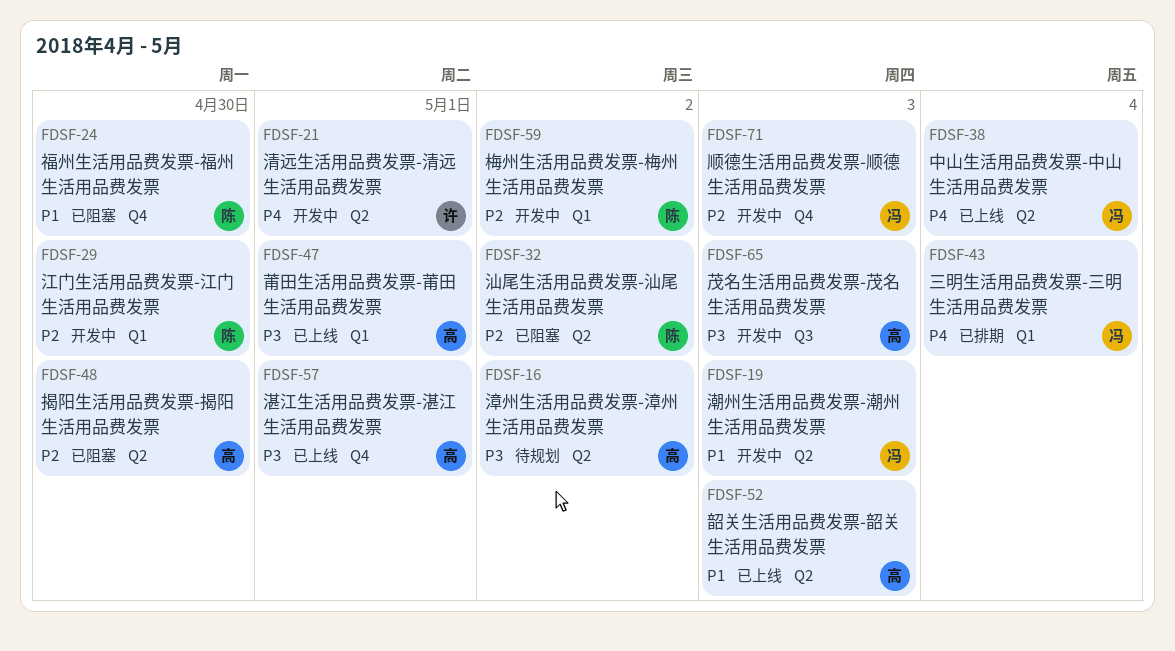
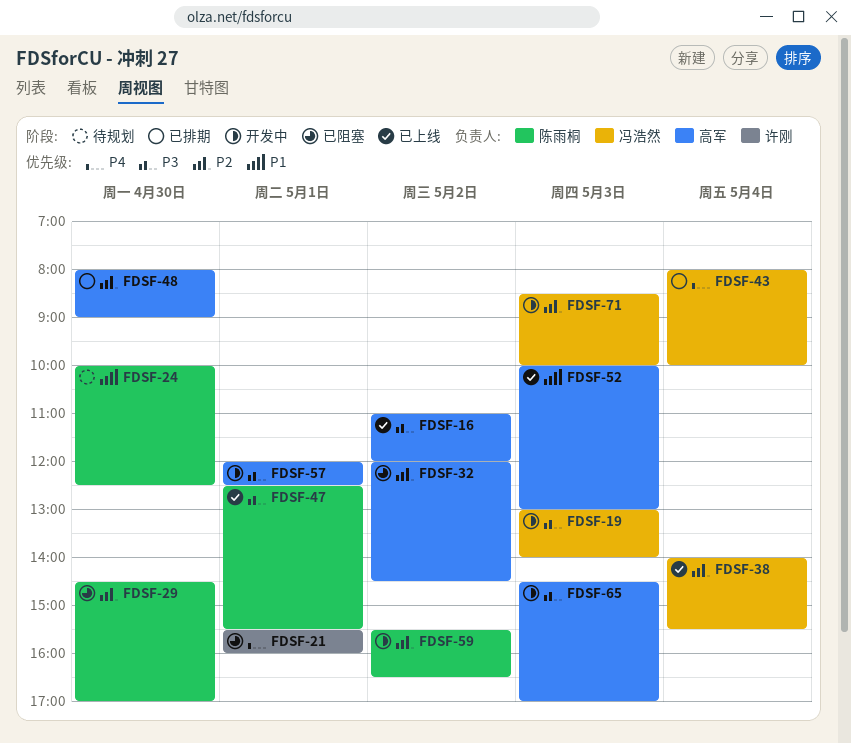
FDSF-16, status: 待规划 -> 已上线
FDSF-19, priority: P1 -> P3
FDSF-21, status: 开发中 -> 已阻塞
FDSF-24, status: 已阻塞 -> 待规划
FDSF-29, status: 开发中 -> 已阻塞
FDSF-32, owner: 陈雨桐 -> 高军
FDSF-38, priority: P4 -> P2
FDSF-47, owner: 高军 -> 陈雨桐
FDSF-48, status: 已阻塞 -> 已排期
FDSF-57, status: 已上线 -> 开发中

